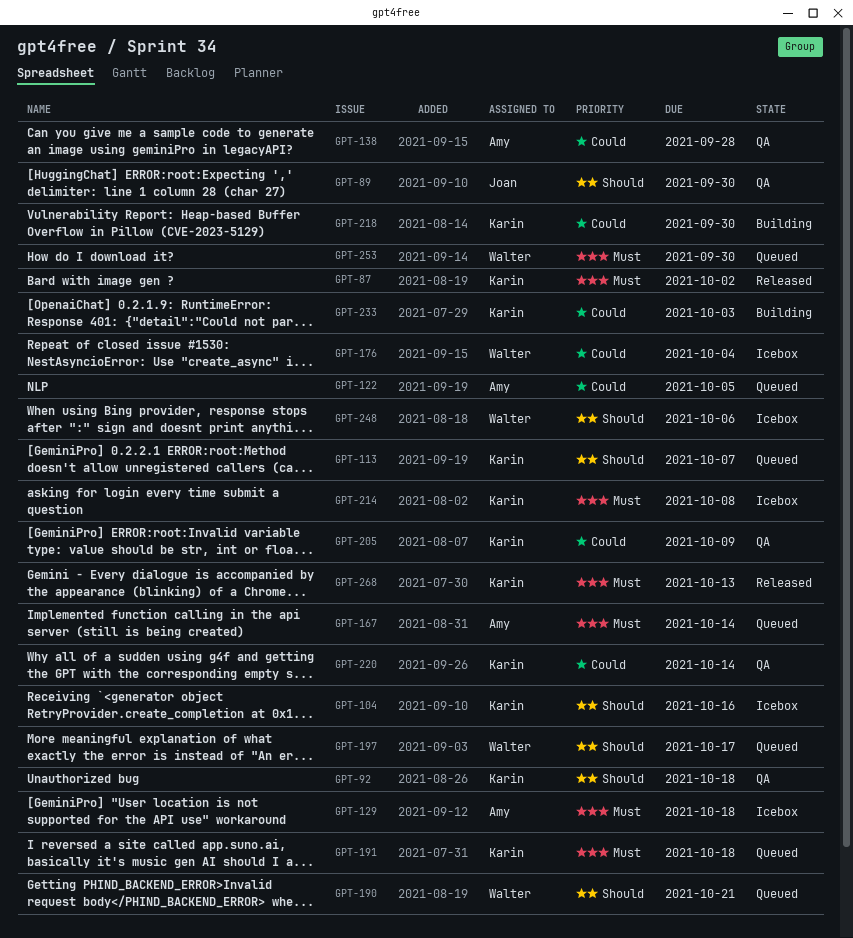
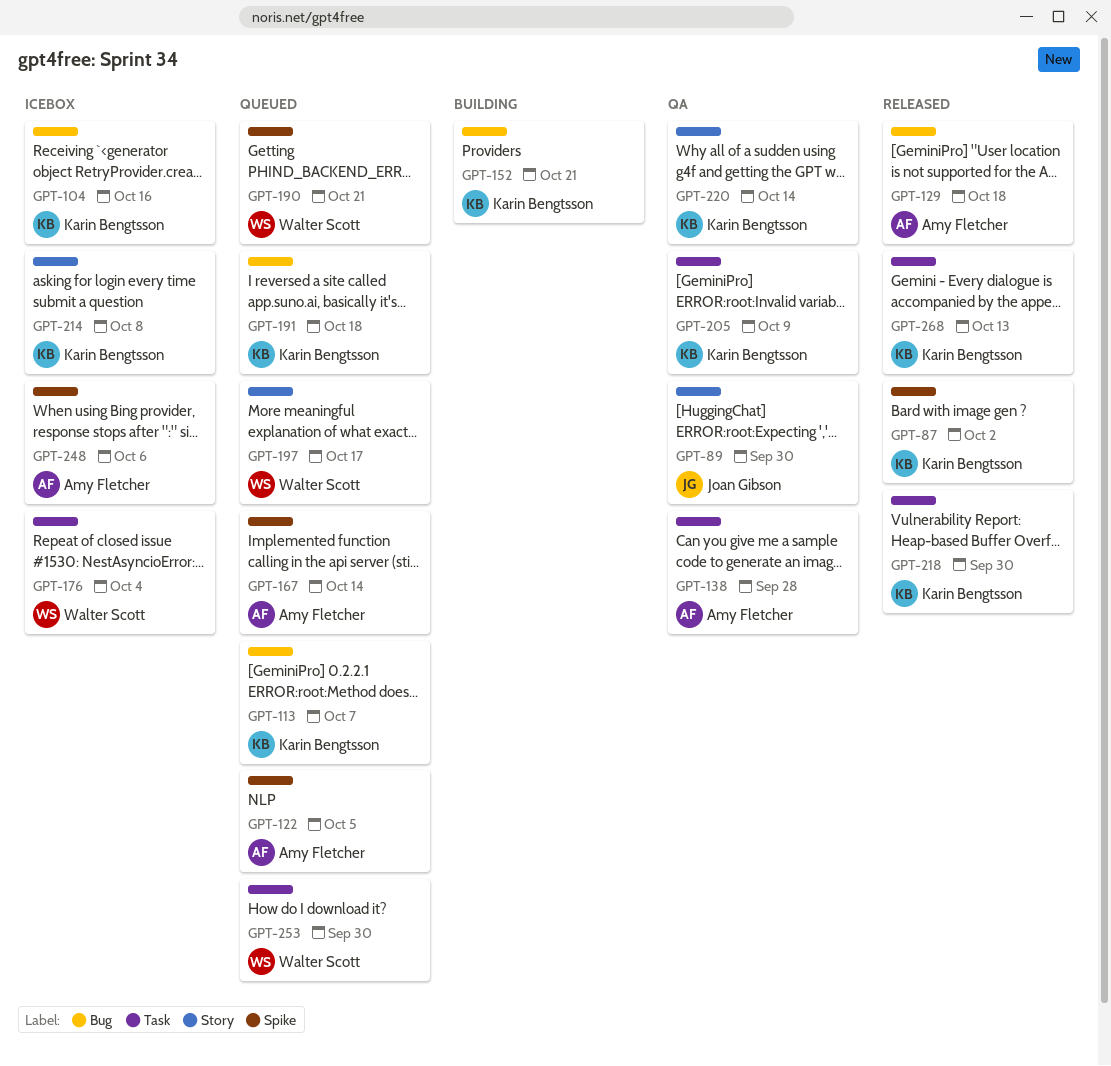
GPT-92: present -> none
GPT-129, status: Icebox -> Released
GPT-152: none -> present
GPT-218, status: Building -> Released
GPT-233: present -> none
GPT-248, owner: Walter Scott -> Amy Fletcher

